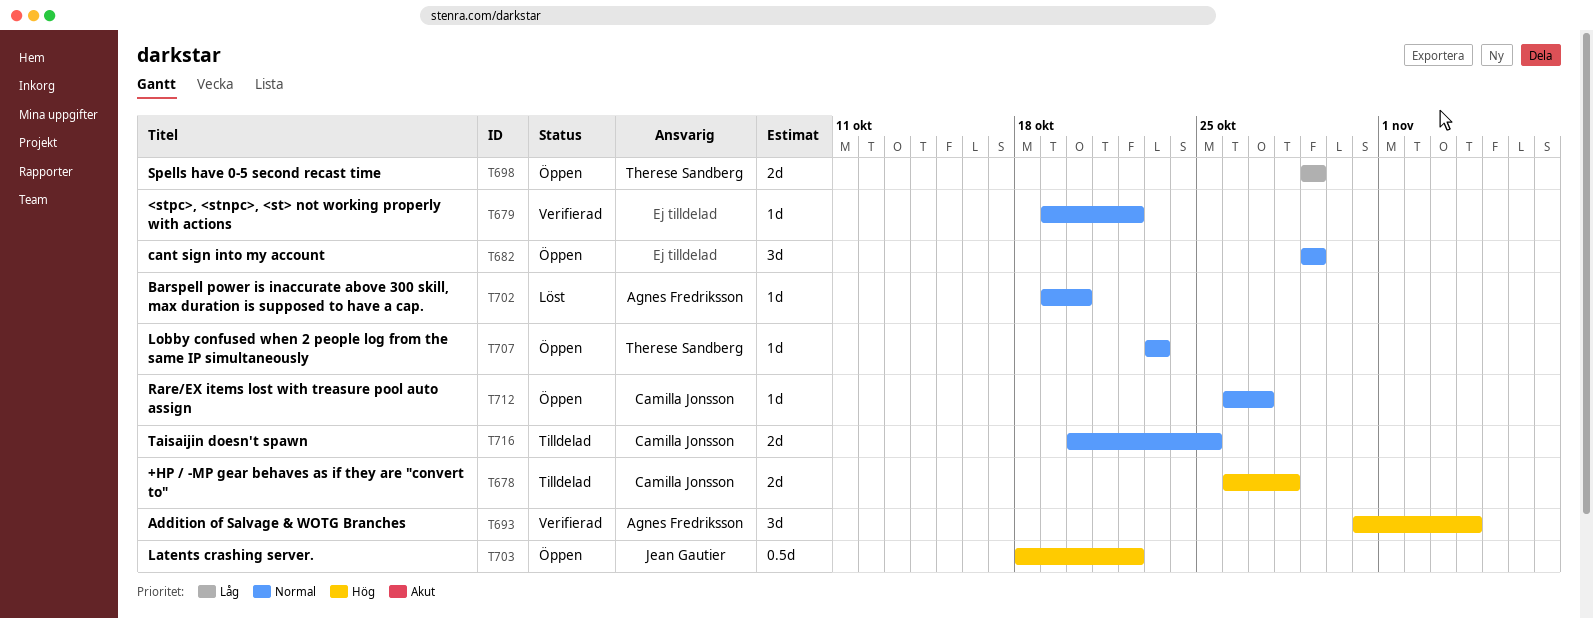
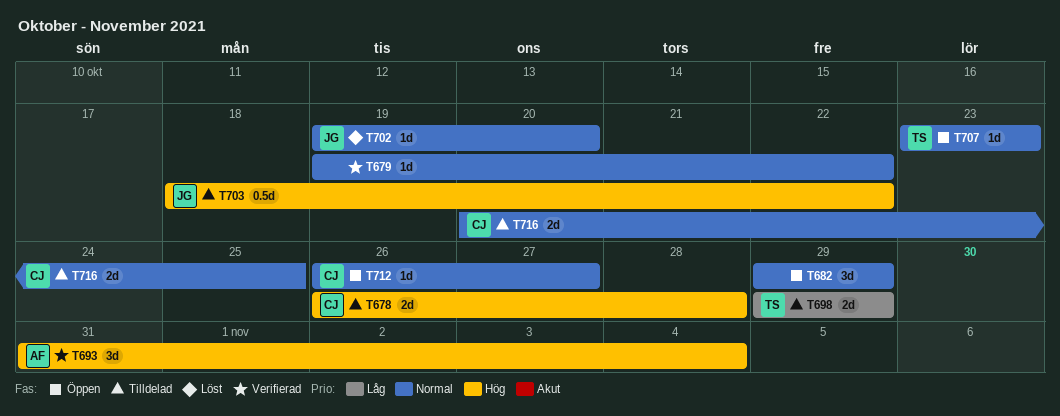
T698, status: Öppen -> Tilldelad
T702, owner: Agnes Fredriksson -> Jean Gautier
T703, status: Öppen -> Tilldelad

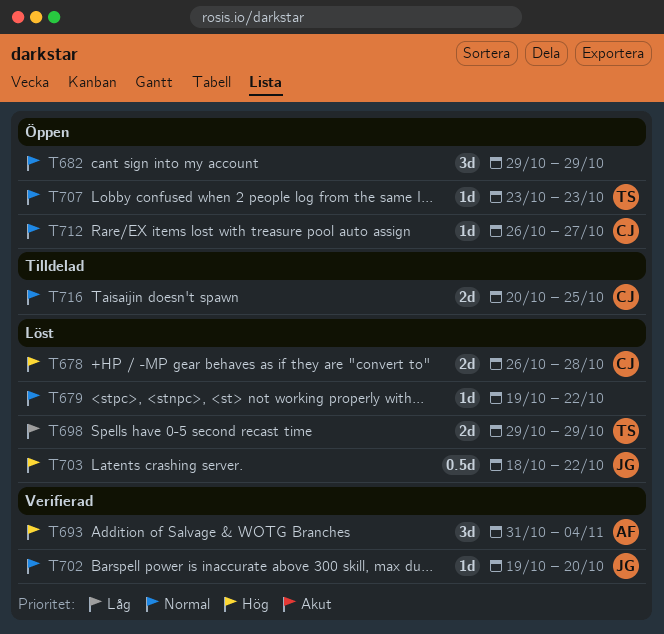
T678, status: Tilldelad -> Löst
T679, status: Verifierad -> Löst
T698, status: Tilldelad -> Löst
T702, status: Löst -> Verifierad
T703, status: Tilldelad -> Löst

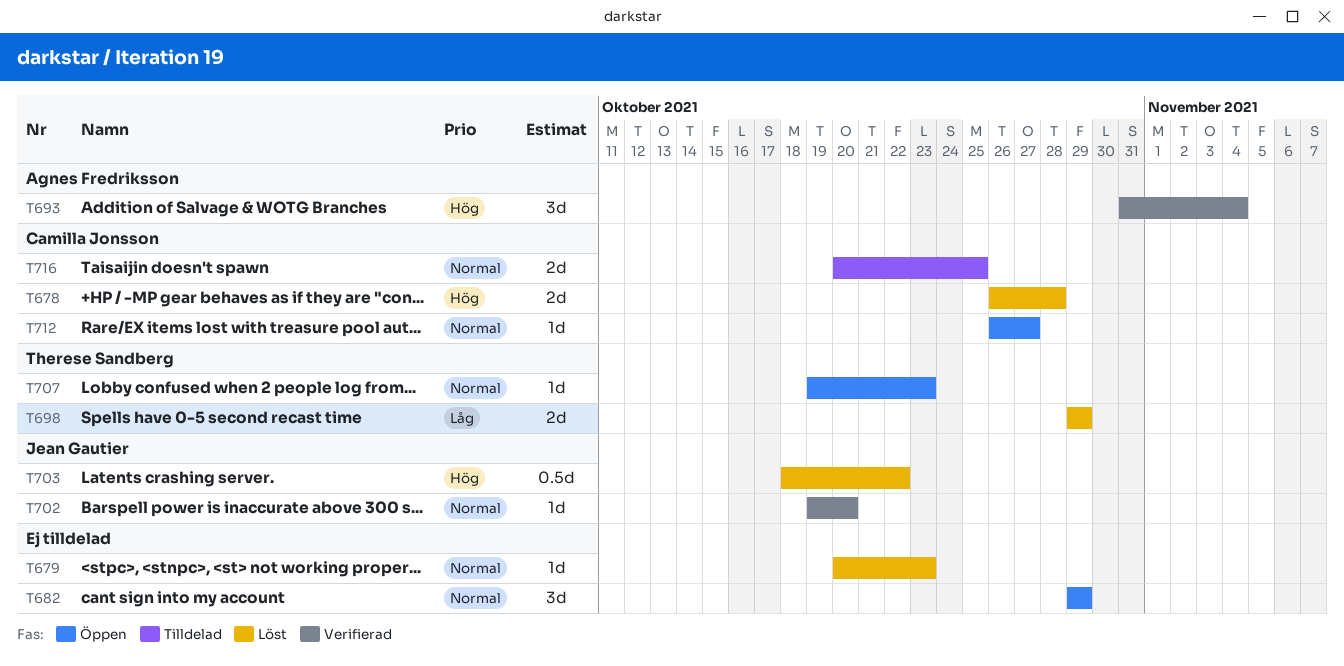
T679, start: Oct 19 -> Oct 20
T679, due: Oct 22 -> Oct 23
T707, start: Oct 23 -> Oct 19

